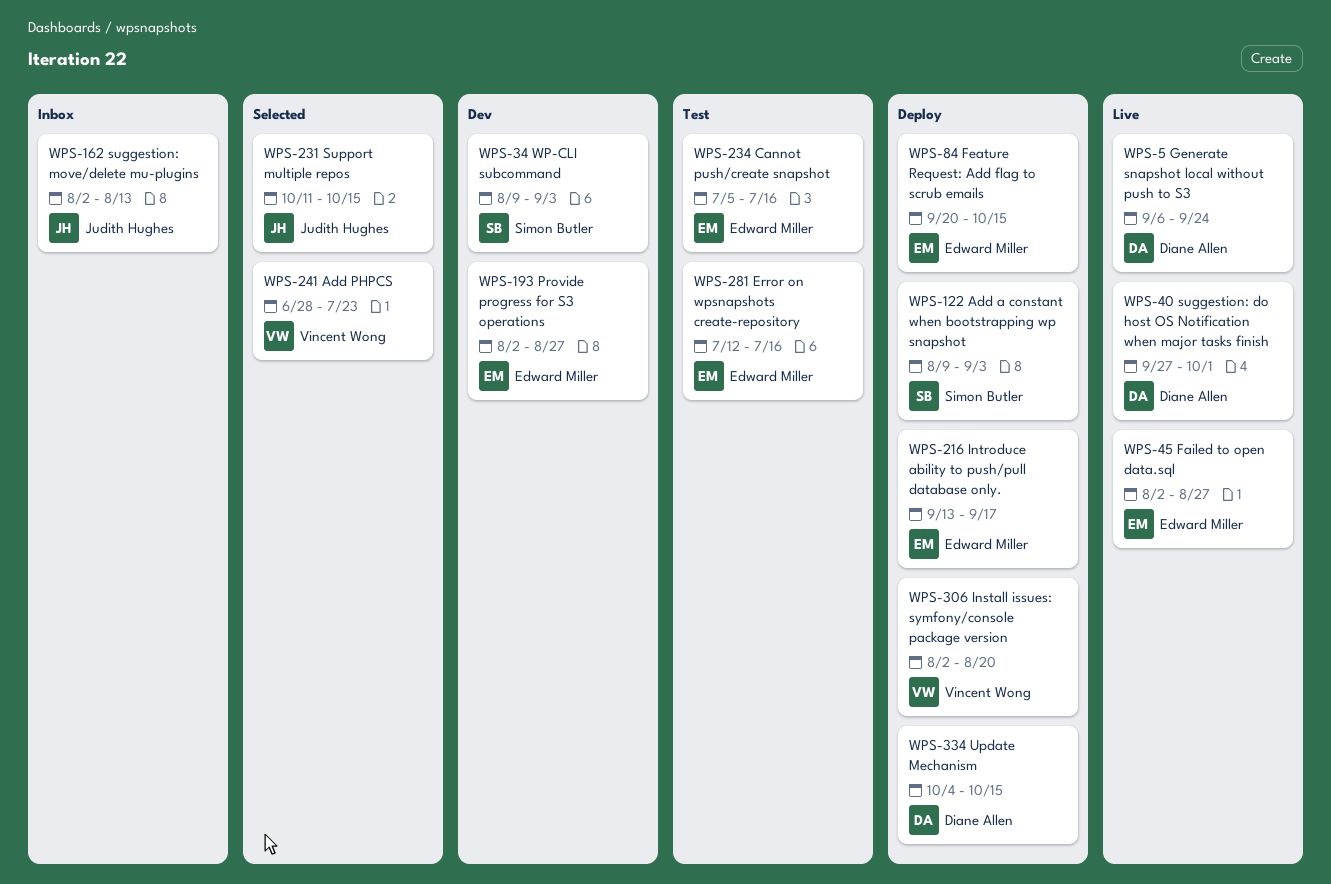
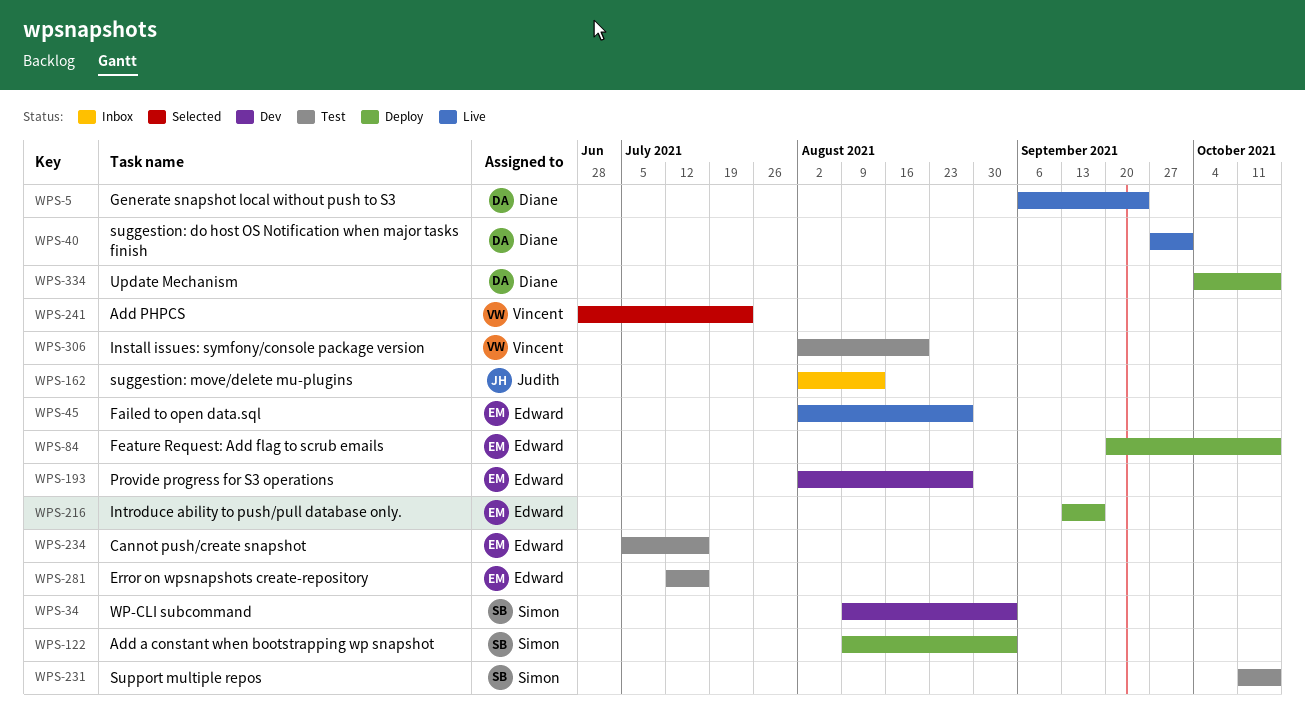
WPS-231, status: Selected -> Test
WPS-231, owner: Judith Hughes -> Simon Butler
WPS-306, status: Deploy -> Test

